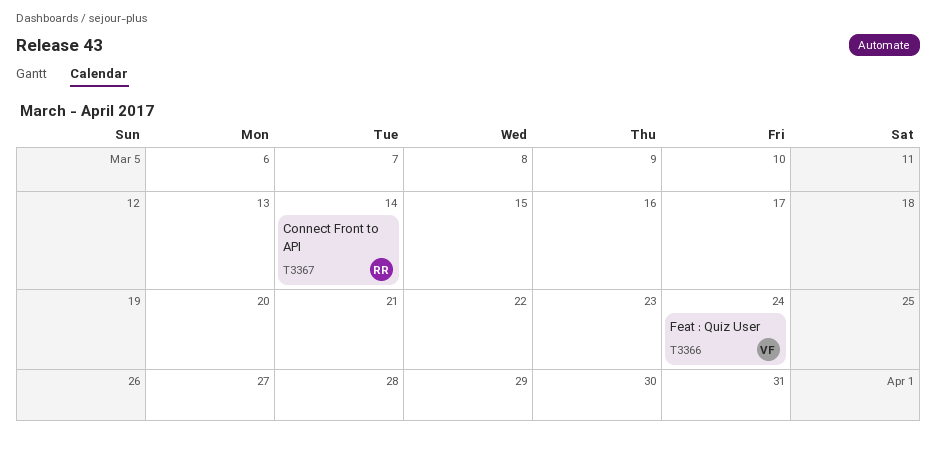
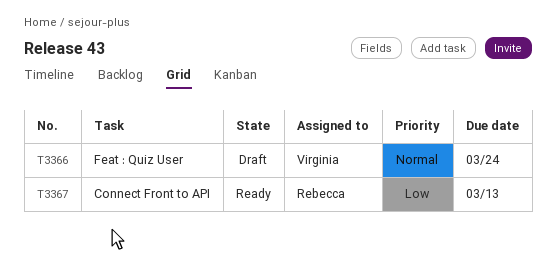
T3367, due: Mar 14 -> Mar 13

